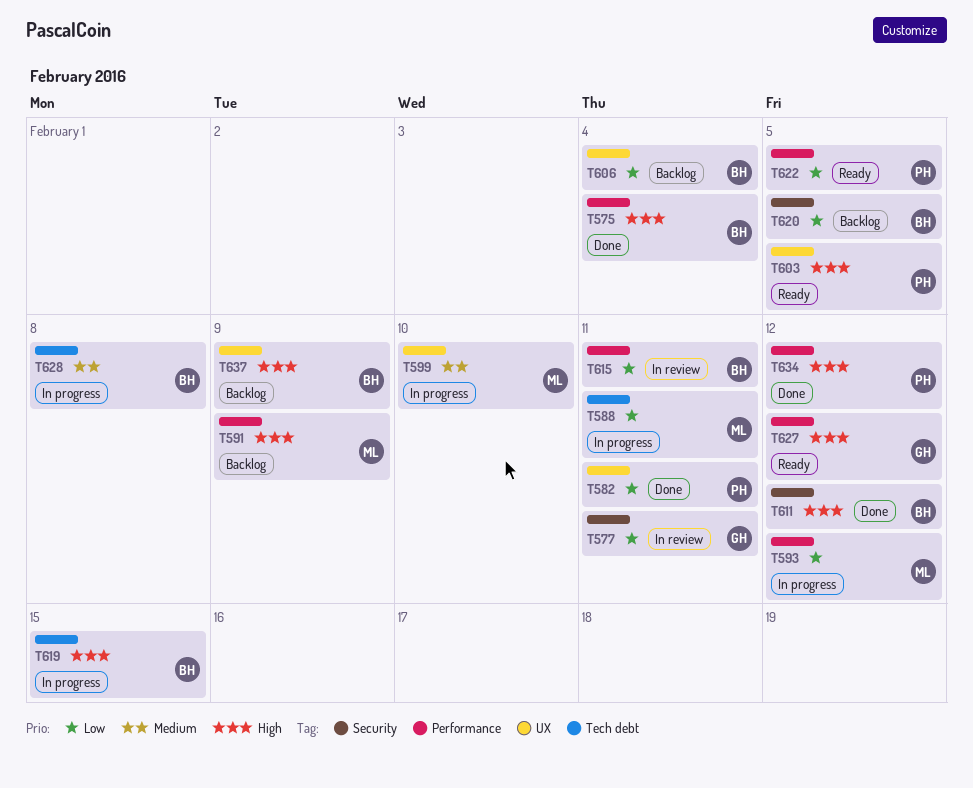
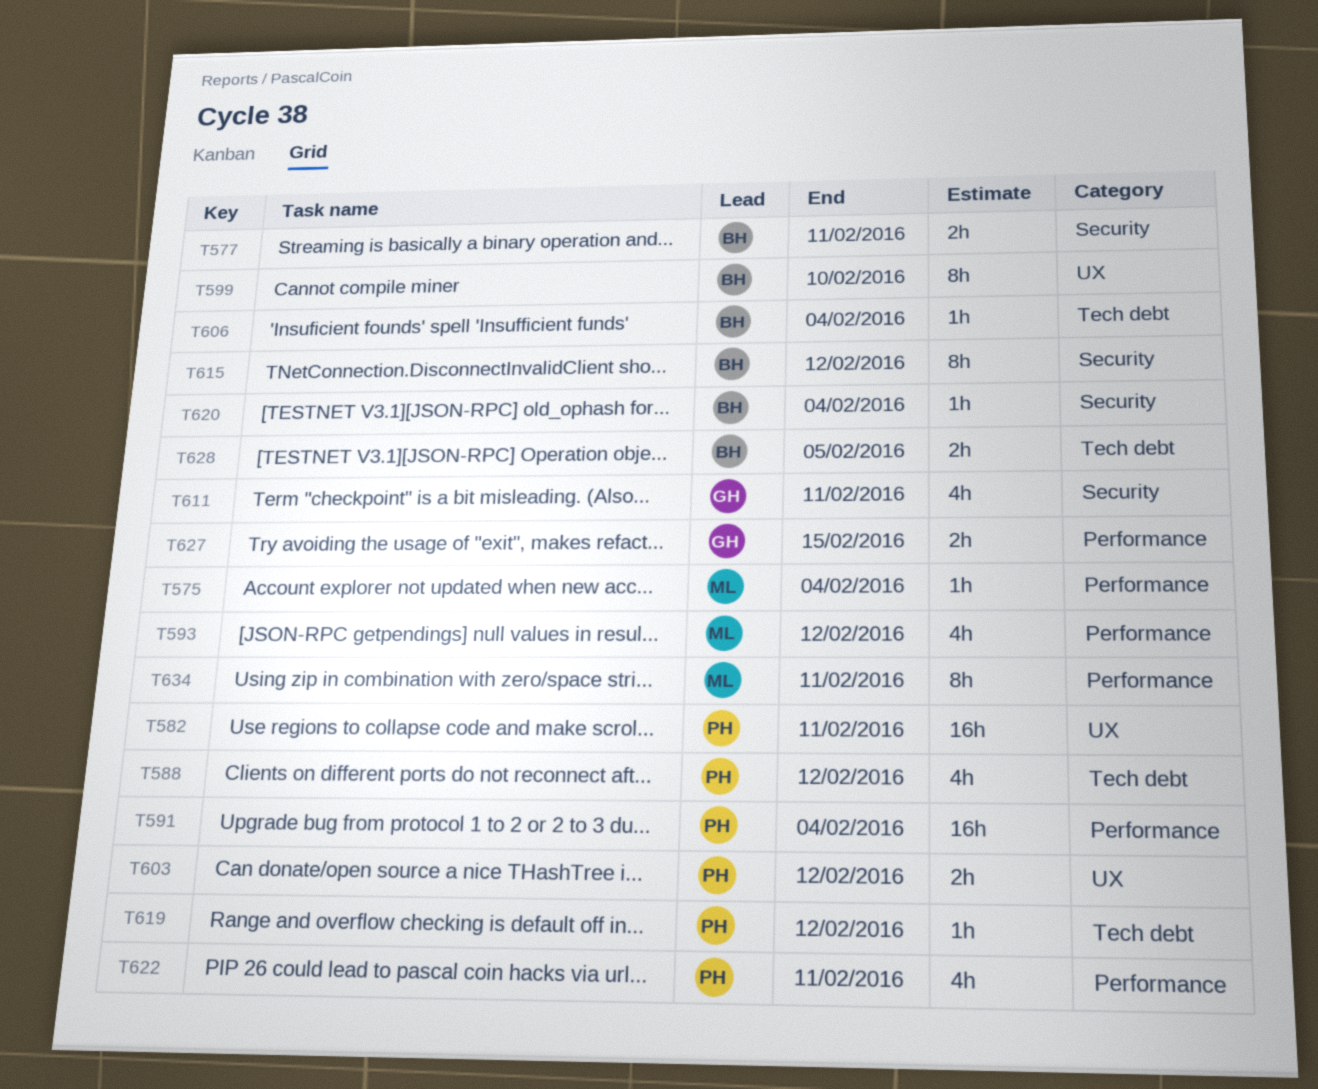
T575, owner: BH -> ML
T577, owner: GH -> BH
T588, owner: ML -> PH
T588, due: Feb 11 -> Feb 12
T591, owner: ML -> PH
T591, due: Feb 9 -> Feb 4
T599, owner: ML -> BH
T603, due: Feb 5 -> Feb 12
T606, label: UX -> Tech debt
T611, owner: BH -> GH
T611, due: Feb 12 -> Feb 11
T615, label: Performance -> Security
T615, due: Feb 11 -> Feb 12
T619, owner: BH -> PH
T619, due: Feb 15 -> Feb 12
T620, due: Feb 5 -> Feb 4
T622, due: Feb 5 -> Feb 11
T627, due: Feb 12 -> Feb 15
T628, due: Feb 8 -> Feb 5
T634, owner: PH -> ML
T634, due: Feb 12 -> Feb 11
T637: present -> none

